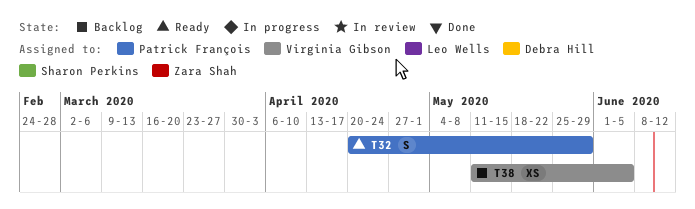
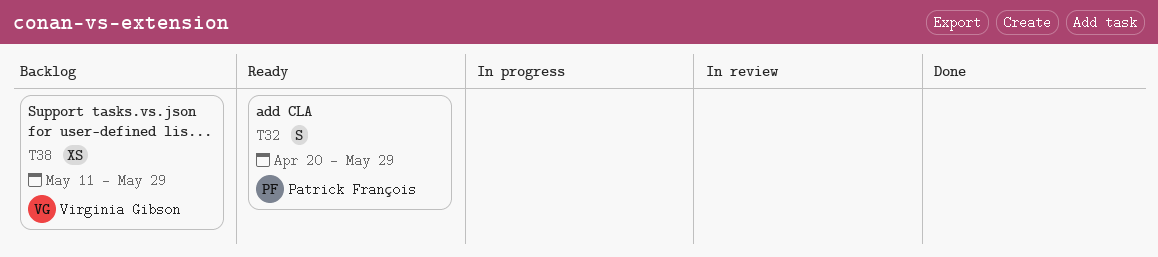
T38, due: Jun 5 -> May 29

